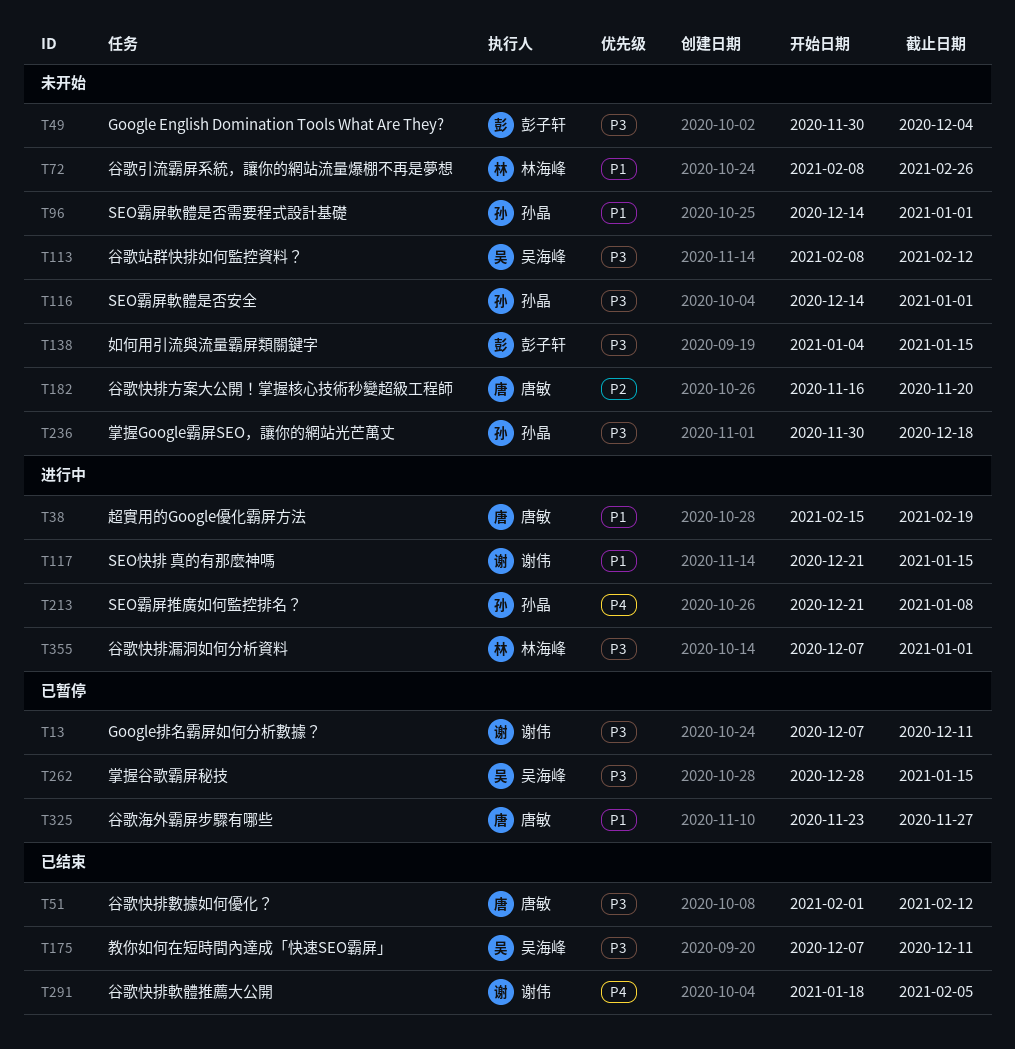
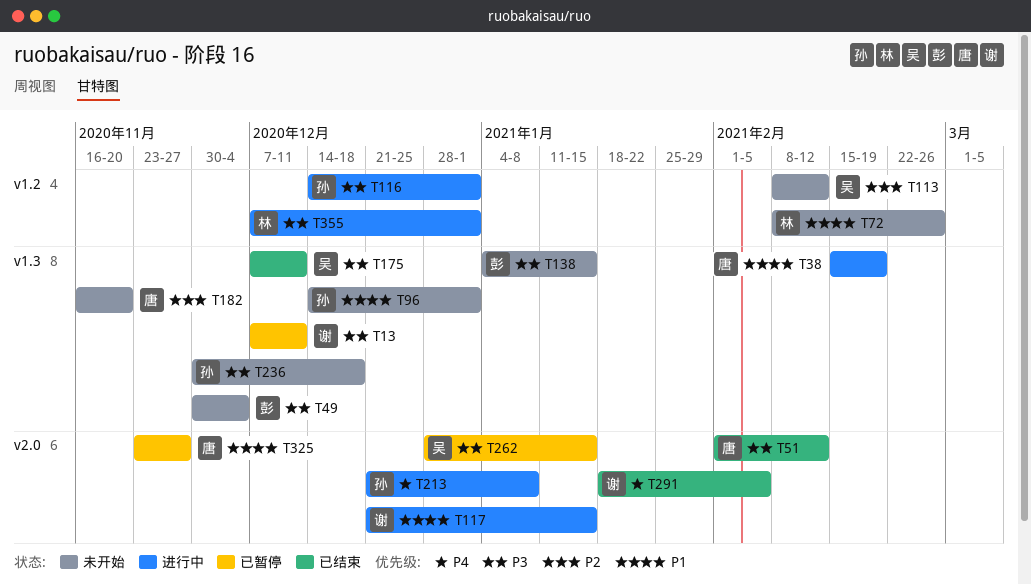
T113, priority: P3 -> P2
T116, status: 未开始 -> 进行中

